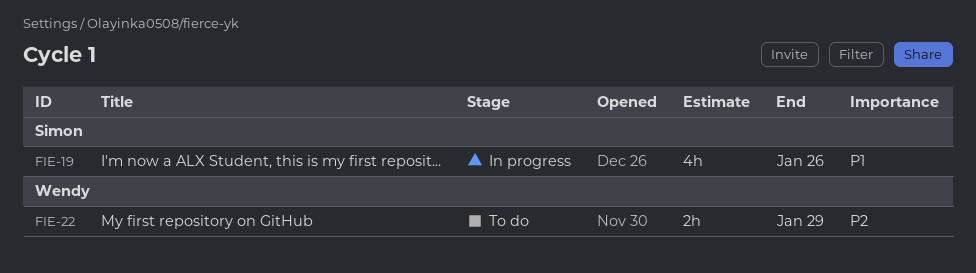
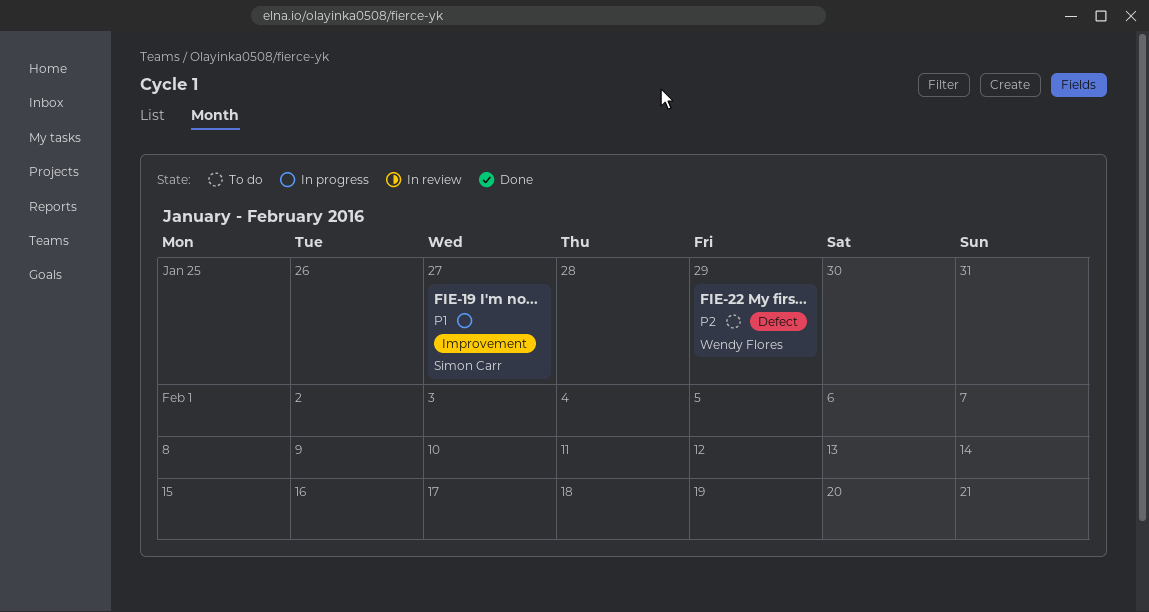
FIE-19, due: Jan 26 -> Jan 27

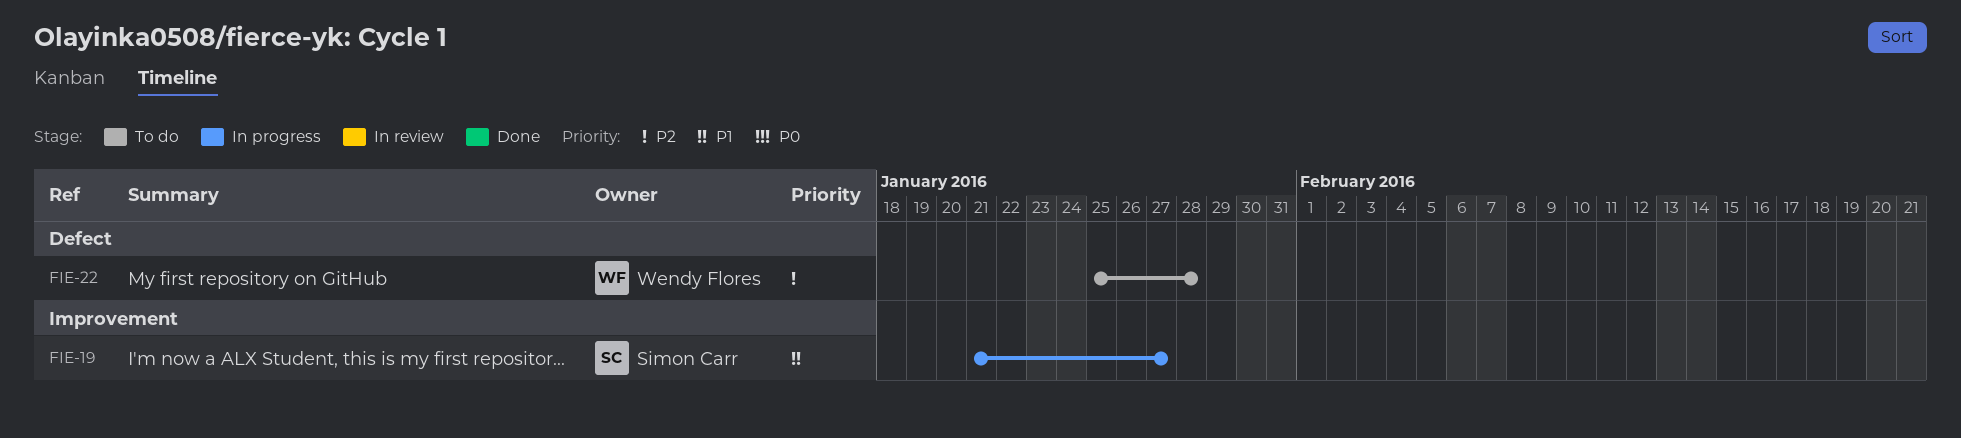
FIE-22, due: Jan 29 -> Jan 28

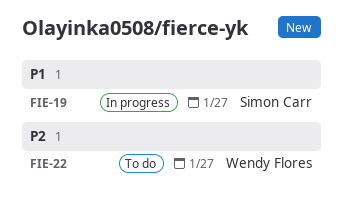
FIE-22, due: Jan 28 -> Jan 27

